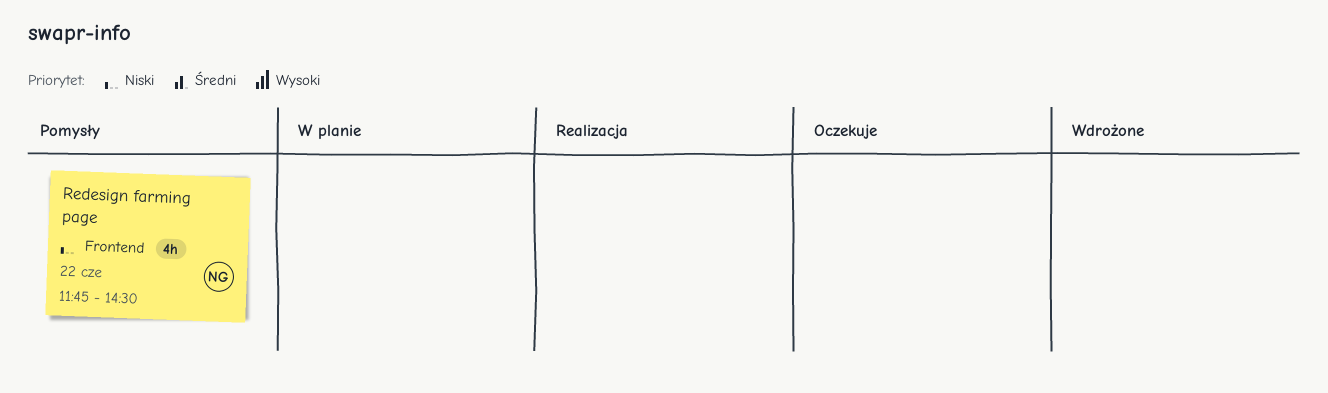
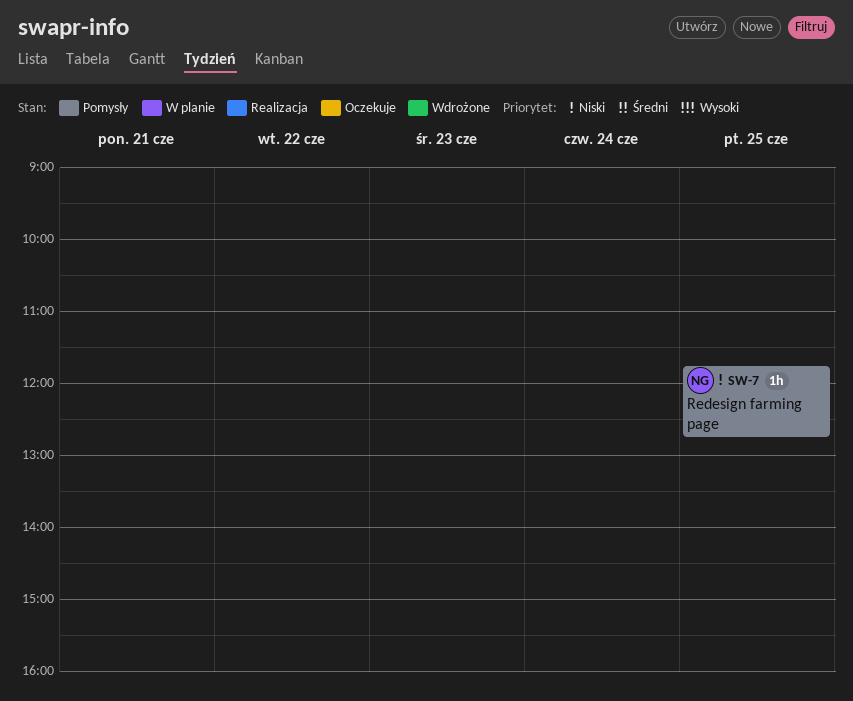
Redesign farming page, estimate: 4h -> 1h
Redesign farming page, day: Jun 22 -> Jun 25
Redesign farming page, ends: 14:30 -> 12:45

